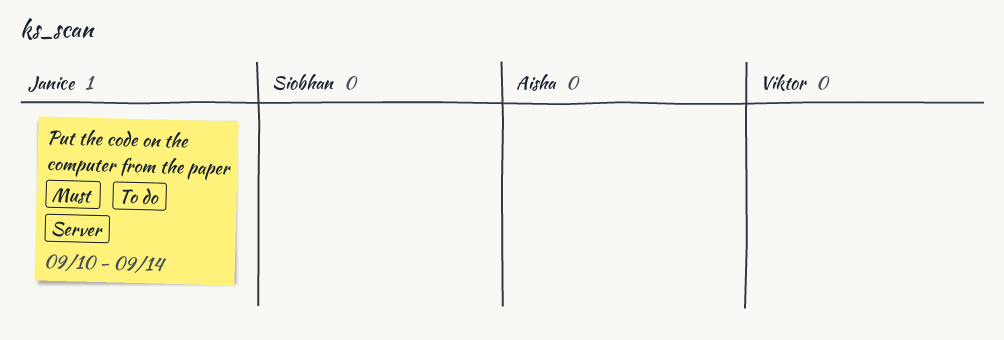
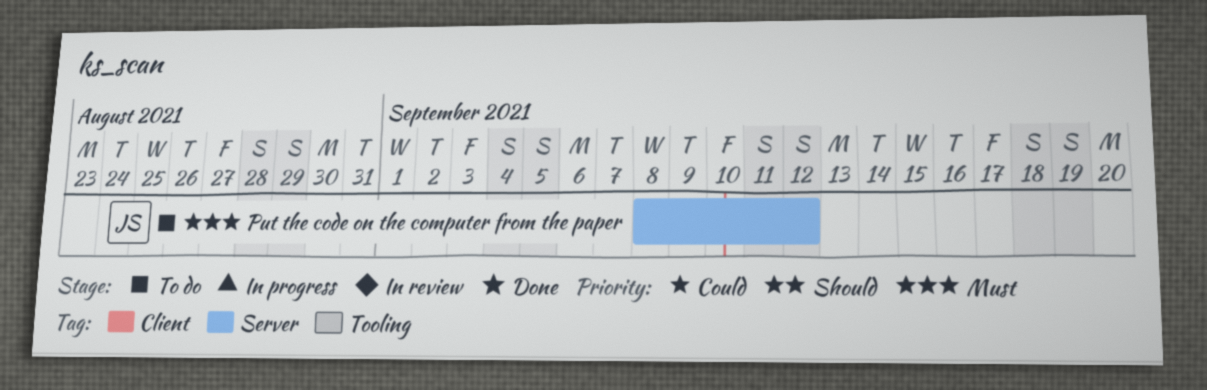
Put the code on the computer from the paper, start: Sep 10 -> Sep 8
Put the code on the computer from the paper, due: Sep 14 -> Sep 12

